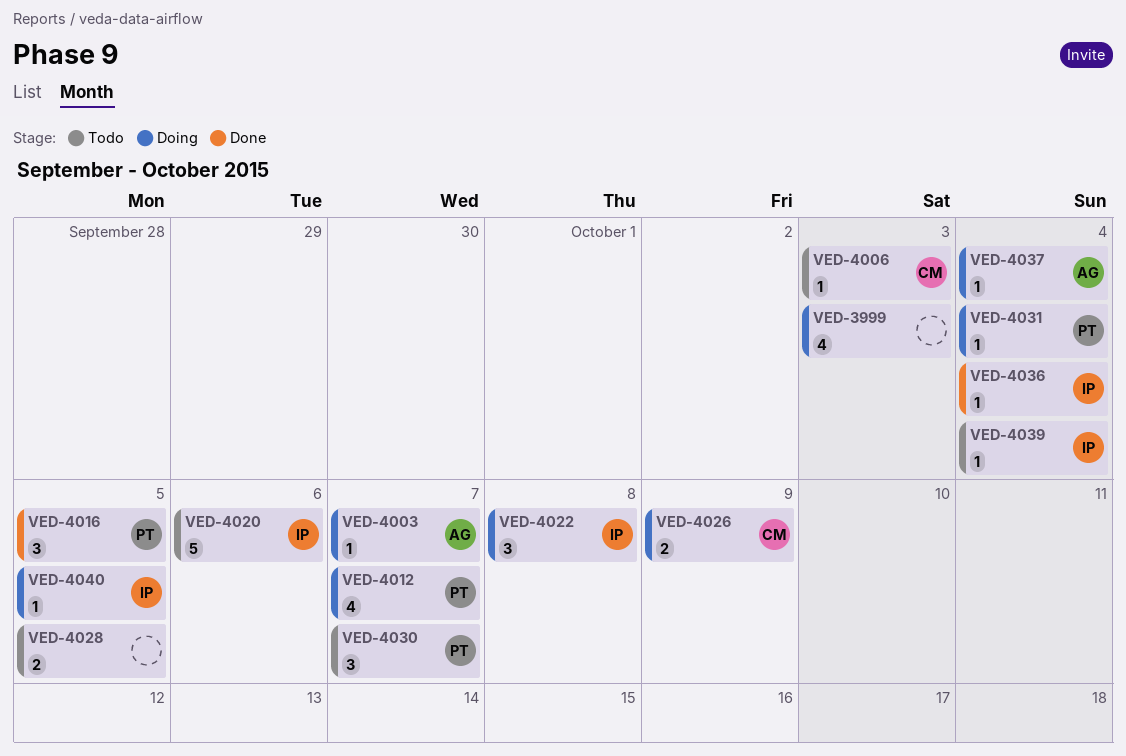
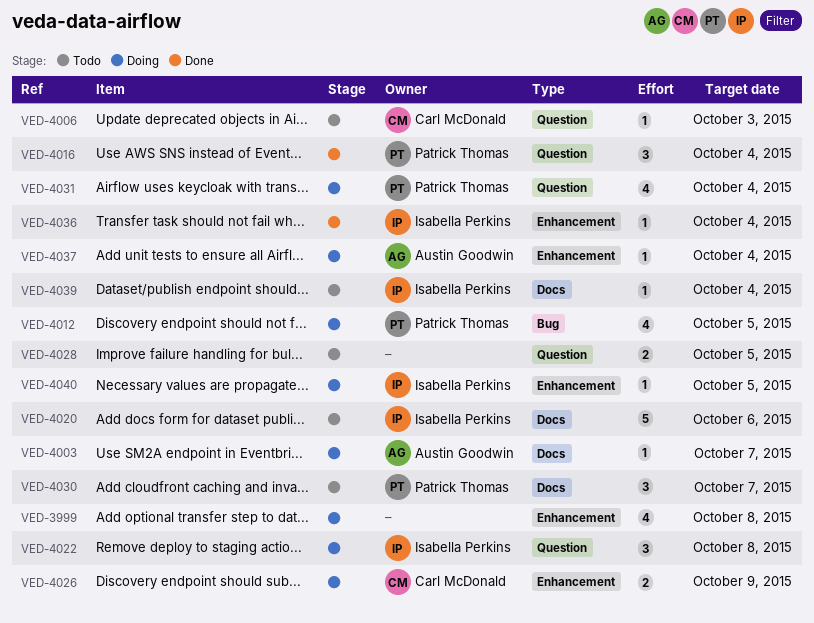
VED-3999, due: Oct 3 -> Oct 8
VED-4012, due: Oct 7 -> Oct 5
VED-4016, due: Oct 5 -> Oct 4
VED-4031, estimate: 1 -> 4

